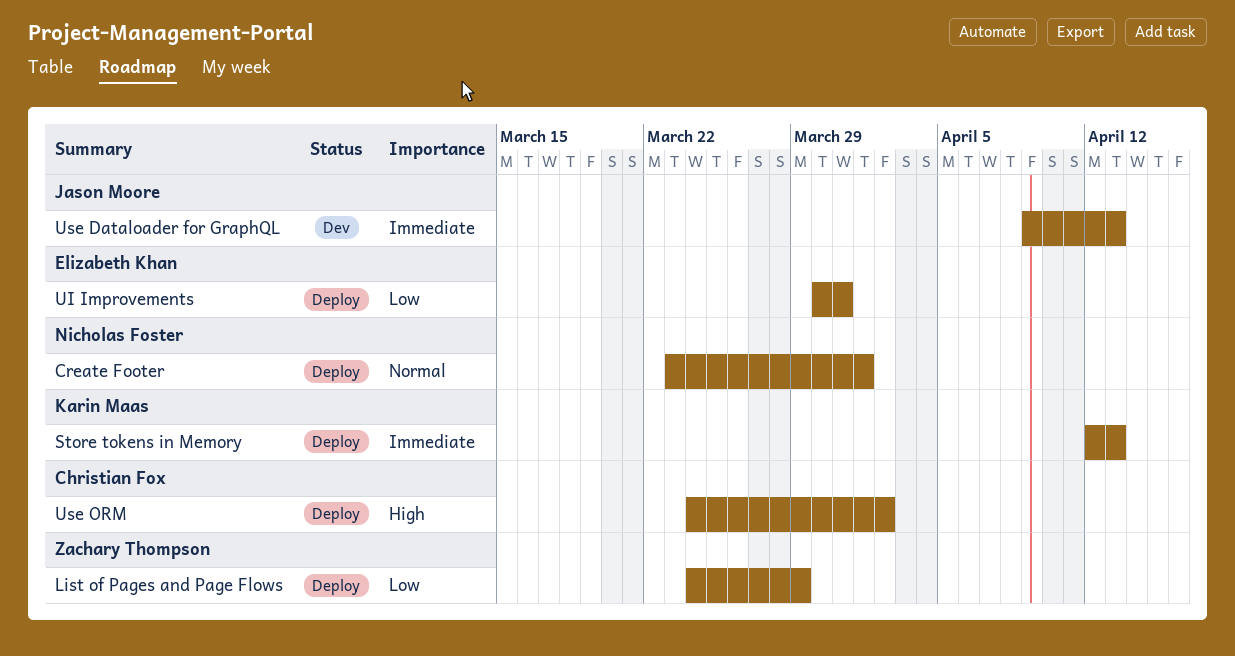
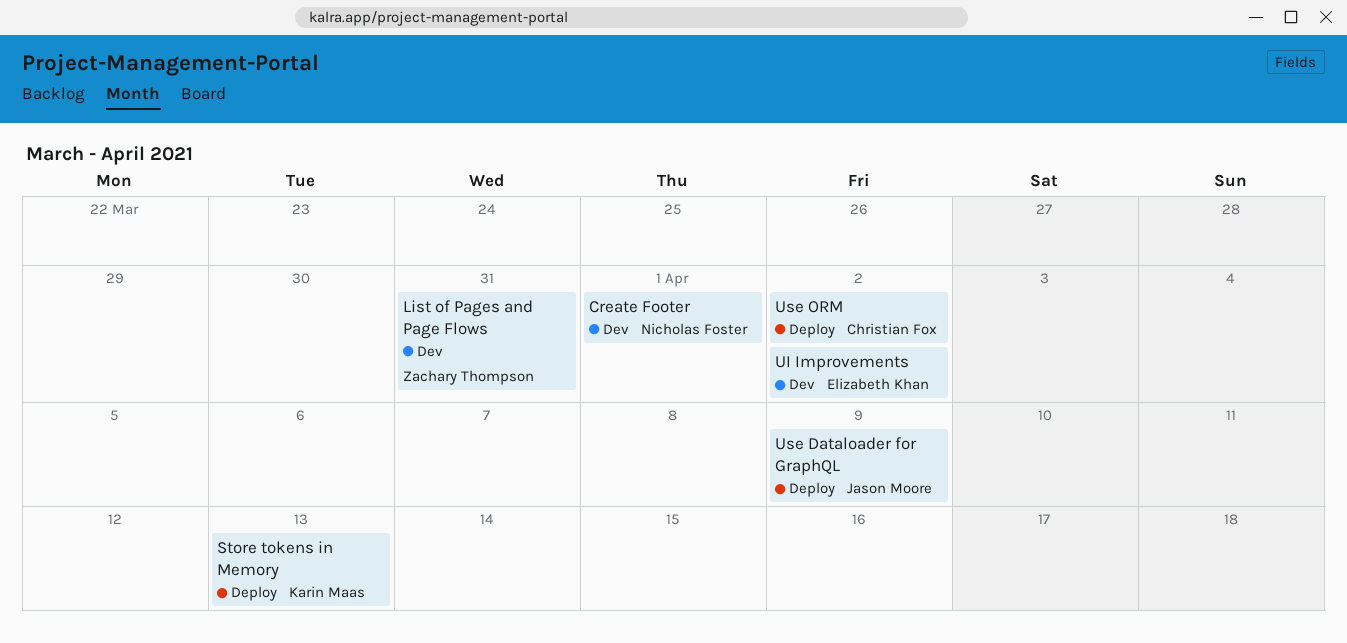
Create Footer, status: Deploy -> Dev
List of Pages and Page Flows, status: Deploy -> Dev
List of Pages and Page Flows, due: Mar 29 -> Mar 31
UI Improvements, status: Deploy -> Dev
UI Improvements, due: Mar 31 -> Apr 2
Use Dataloader for GraphQL, status: Dev -> Deploy
Use Dataloader for GraphQL, due: Apr 13 -> Apr 9

